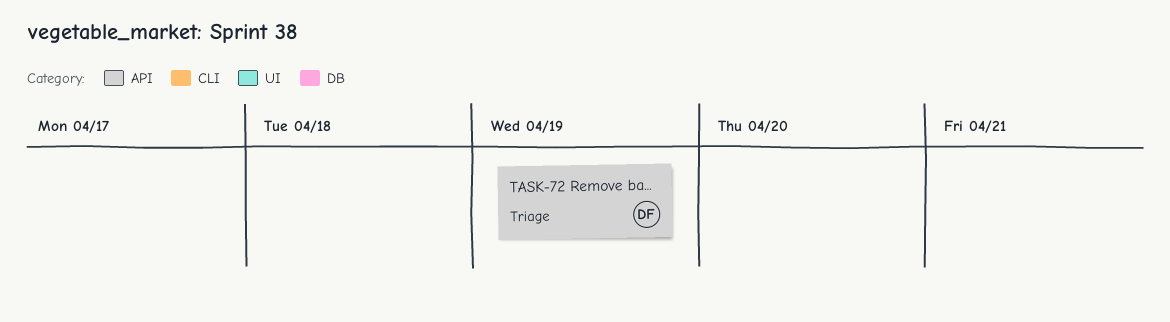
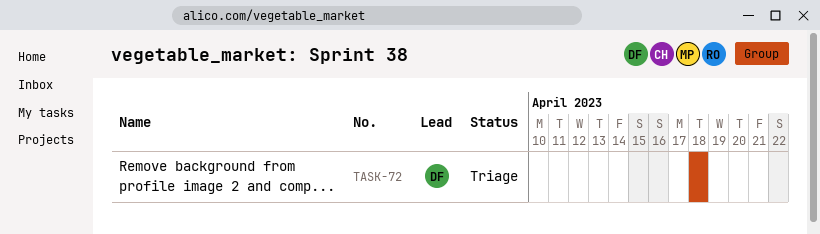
TASK-72, due: Apr 19 -> Apr 18

